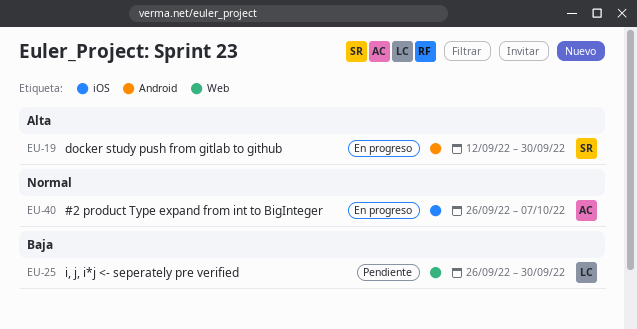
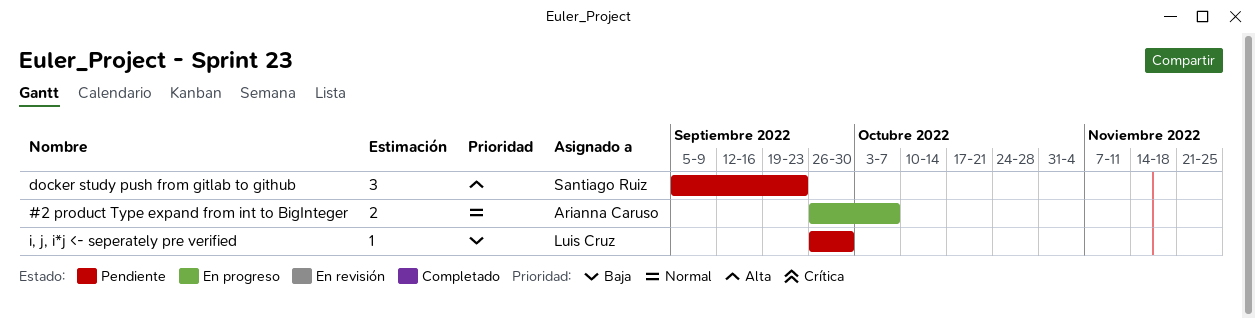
docker study push from gitlab to github, status: En progreso -> Pendiente
docker study push from gitlab to github, start: Sep 12 -> Sep 5
docker study push from gitlab to github, due: Sep 30 -> Sep 23

